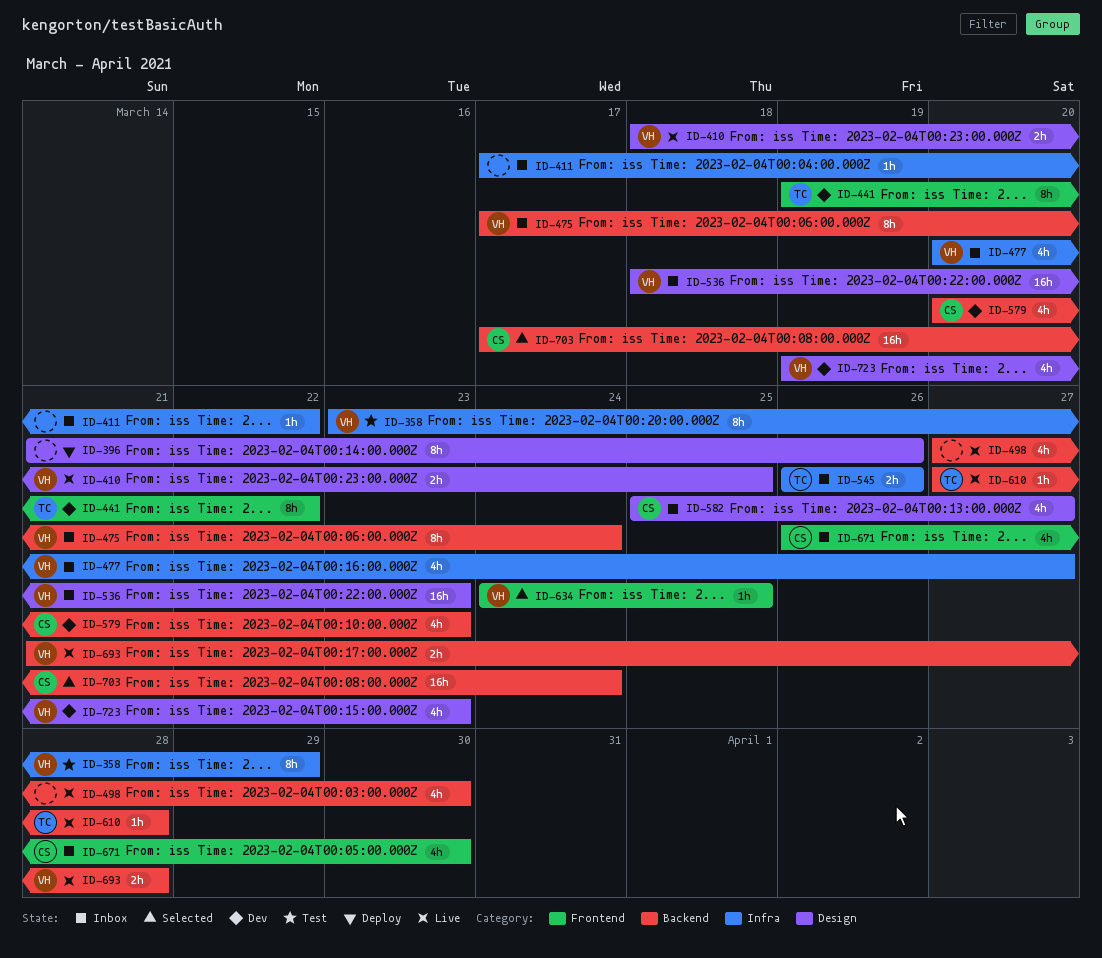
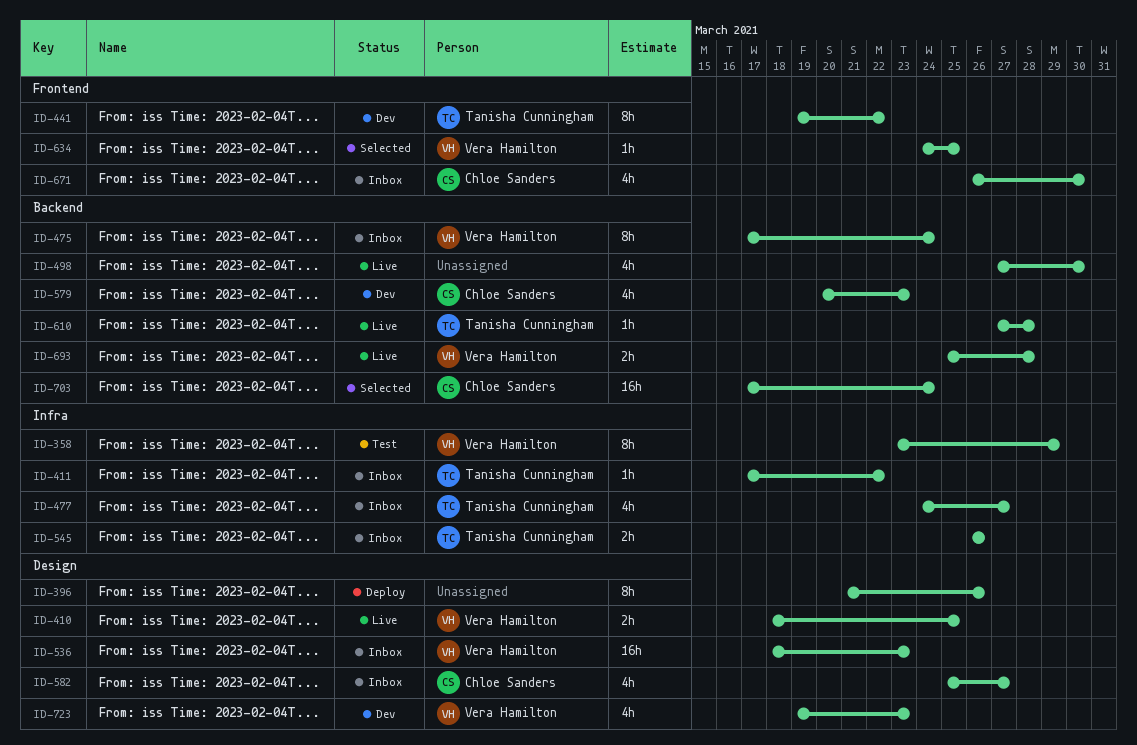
ID-411, owner: none -> Tanisha Cunningham
ID-477, owner: Vera Hamilton -> Tanisha Cunningham
ID-477, start: Mar 20 -> Mar 24
ID-693, start: Mar 21 -> Mar 25

